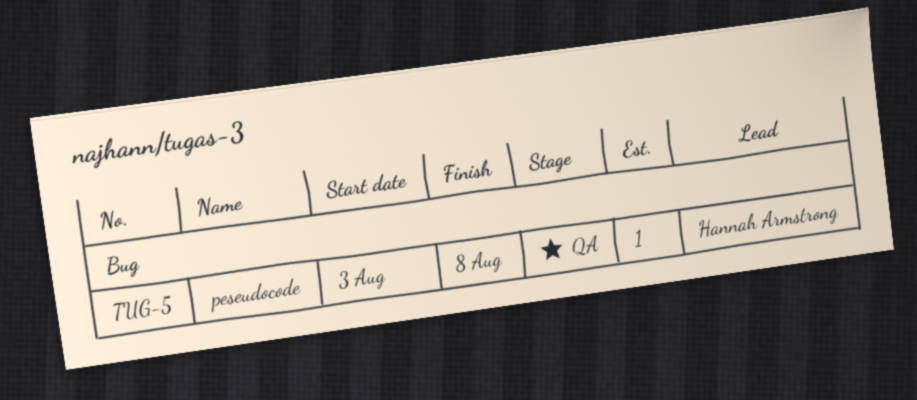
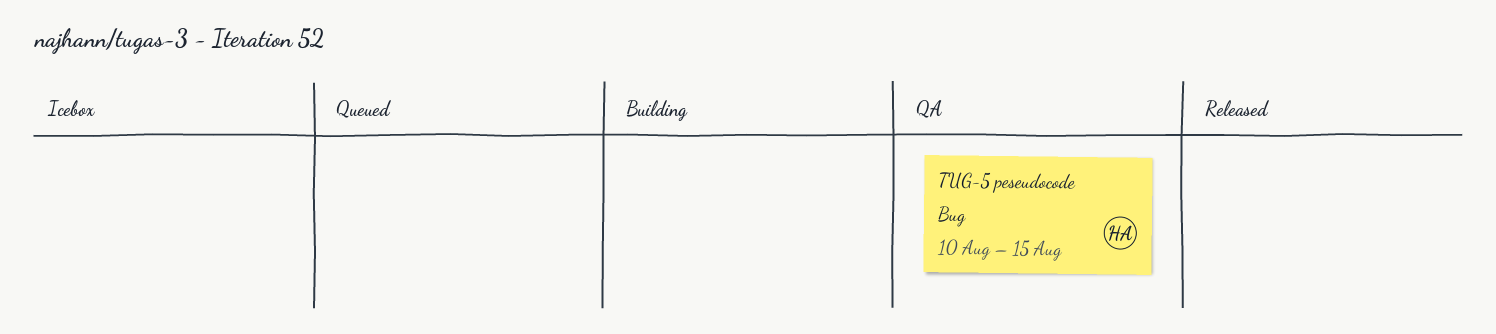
TUG-5, start: Aug 3 -> Aug 10
TUG-5, due: Aug 8 -> Aug 15

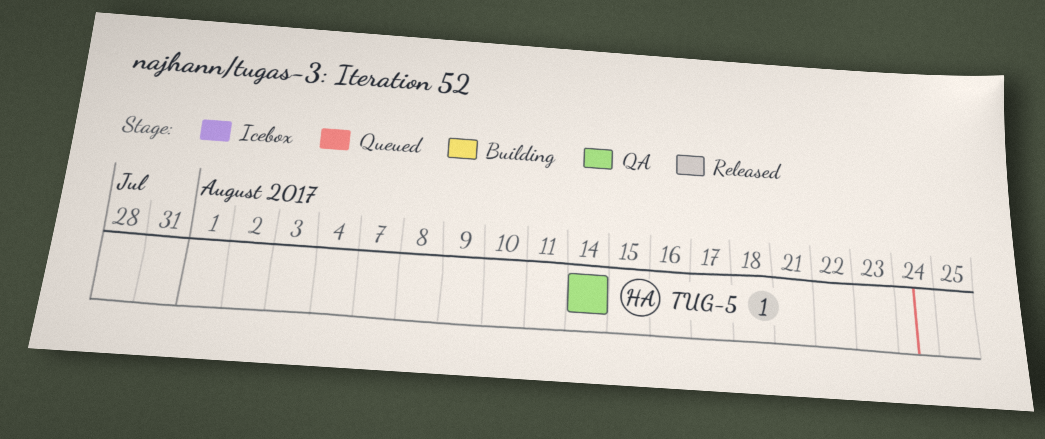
TUG-5, start: Aug 10 -> Aug 14
TUG-5, due: Aug 15 -> Aug 14

